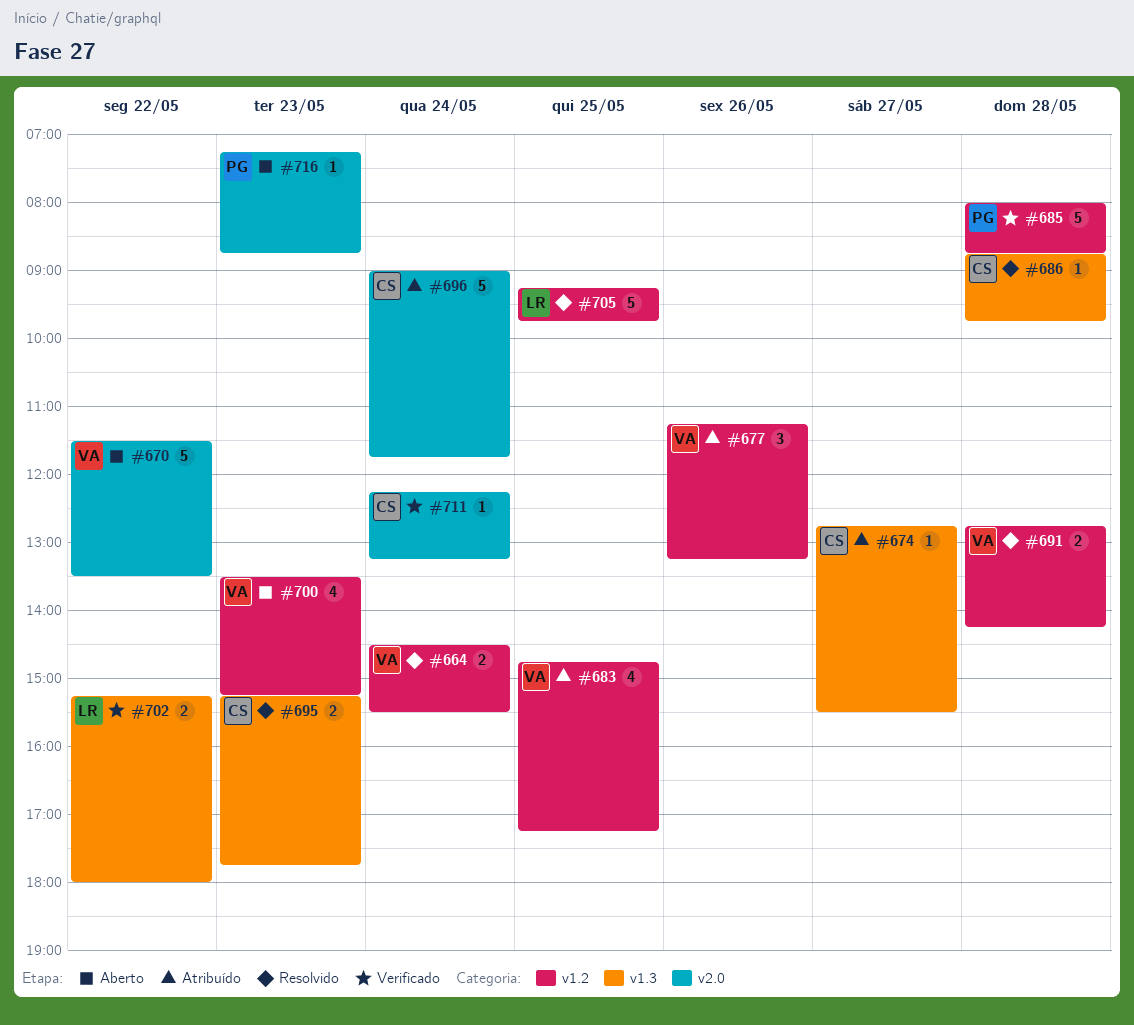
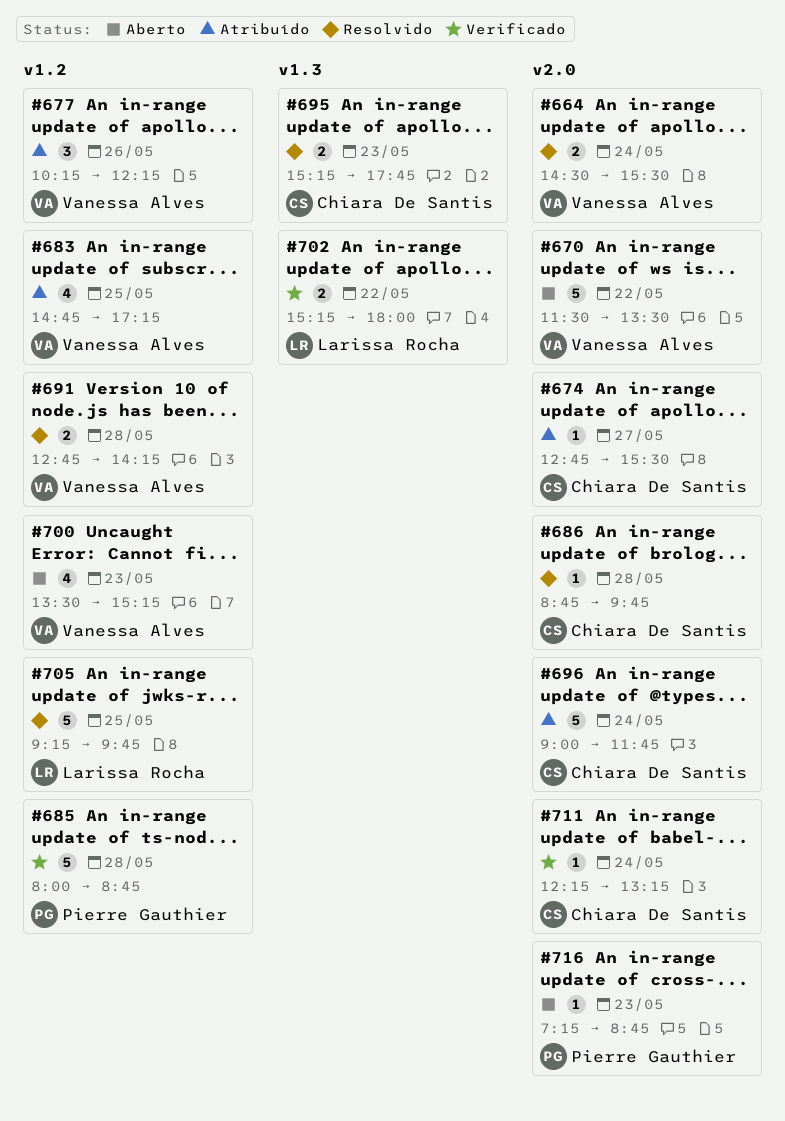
#664, label: v1.2 -> v2.0
#674, label: v1.3 -> v2.0
#677, begins: 11:15 -> 10:15
#677, ends: 13:15 -> 12:15
#686, label: v1.3 -> v2.0

